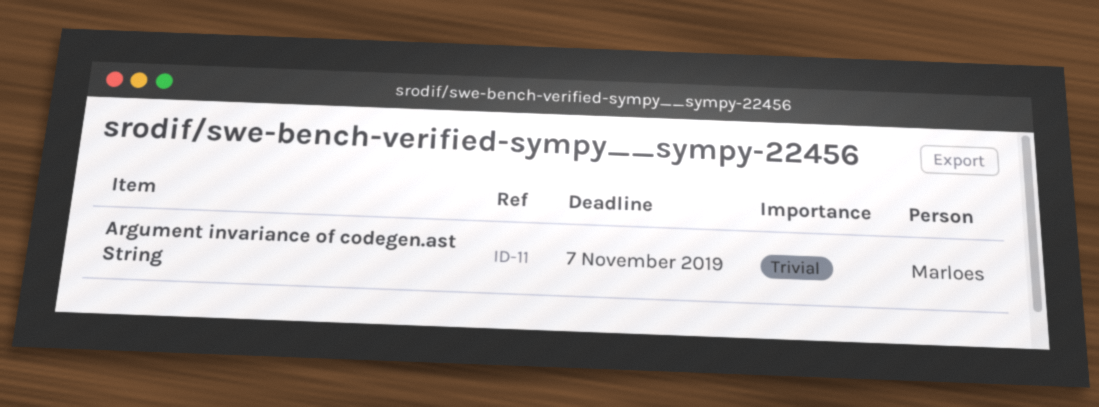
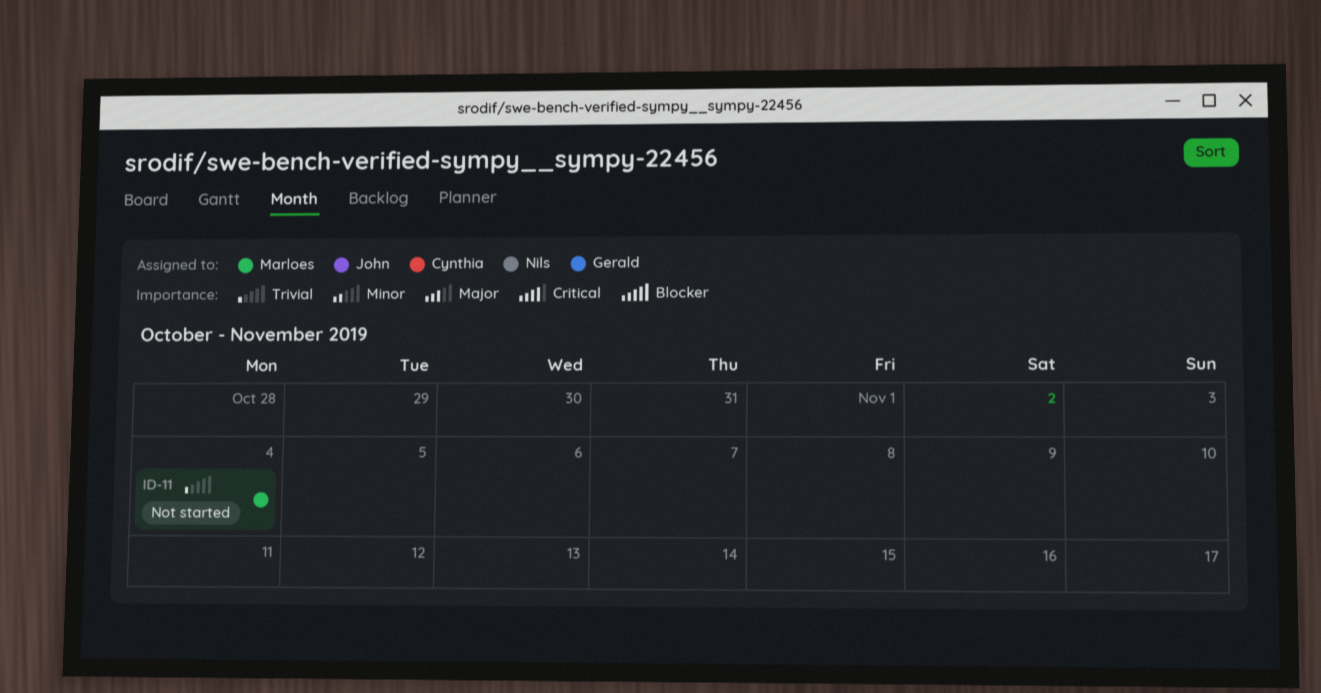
ID-11, due: Nov 7 -> Nov 4

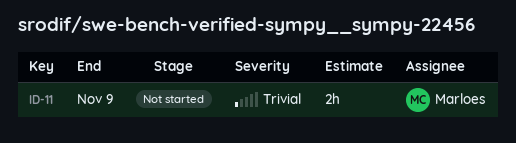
ID-11, due: Nov 4 -> Nov 9

